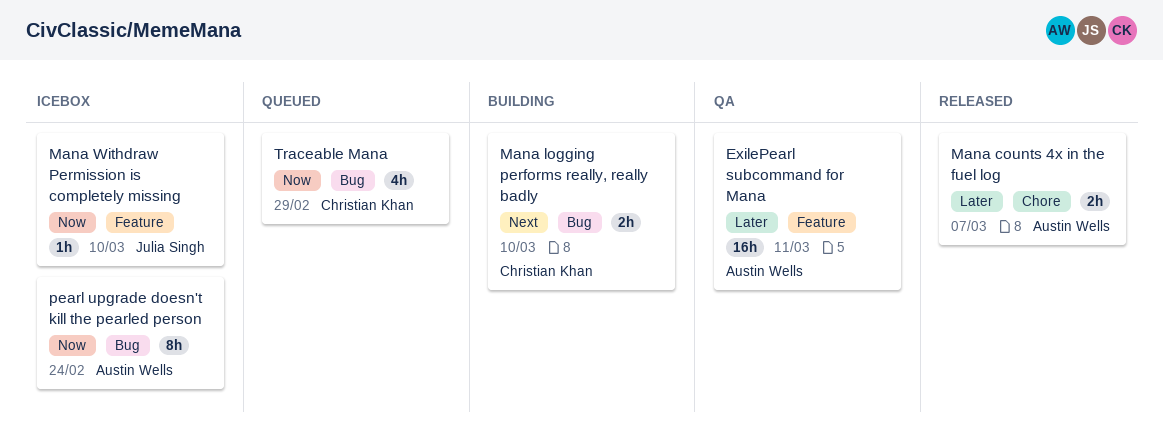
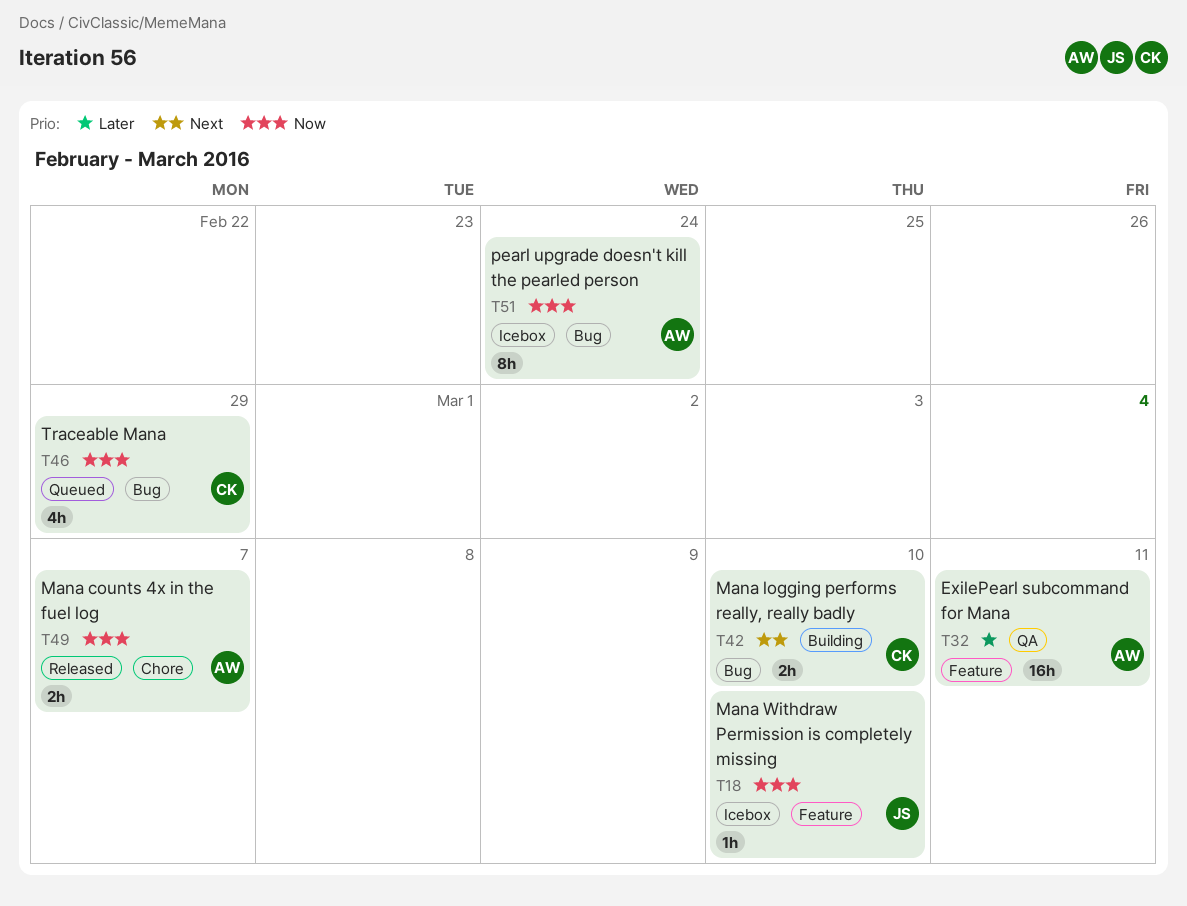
Mana counts 4x in the fuel log, priority: Later -> Now

